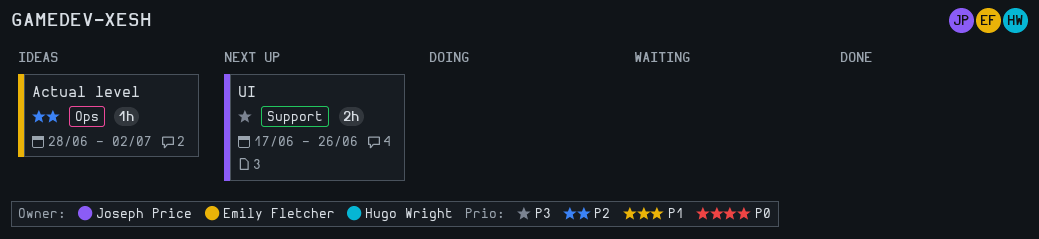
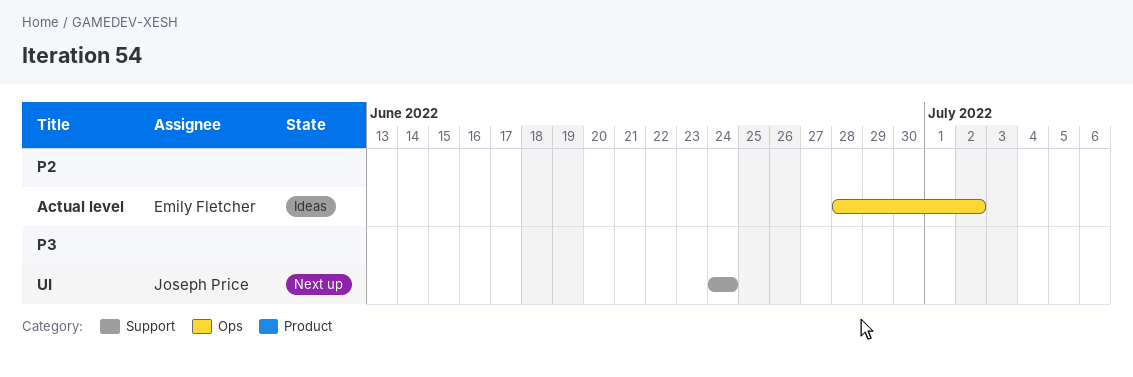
UI, start: Jun 17 -> Jun 24
UI, due: Jun 26 -> Jun 24

